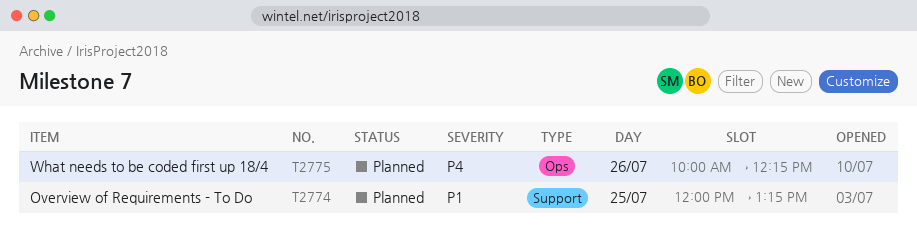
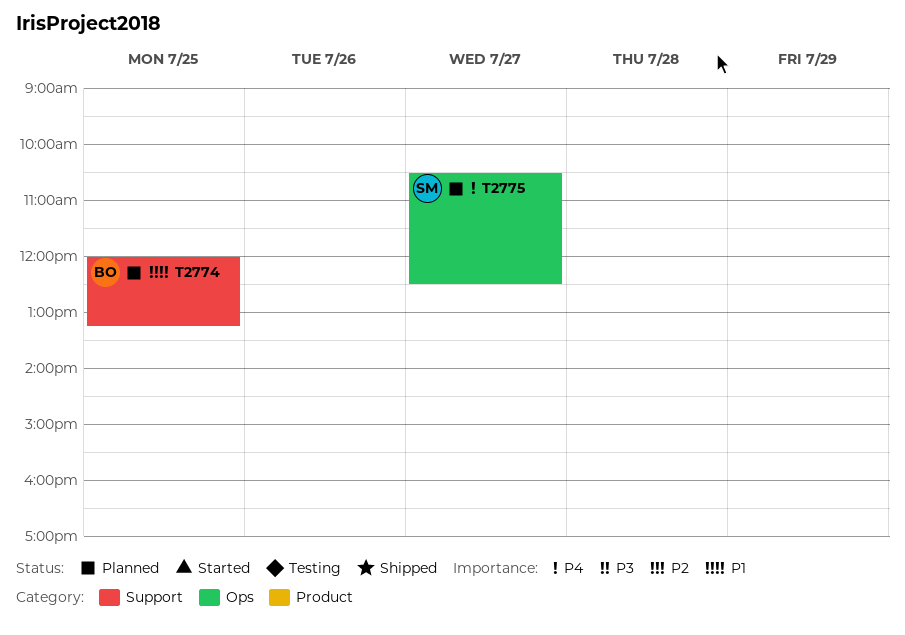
T2775, day: Jul 26 -> Jul 27
T2775, begins: 10:00 -> 10:30
T2775, ends: 12:15 -> 12:30

